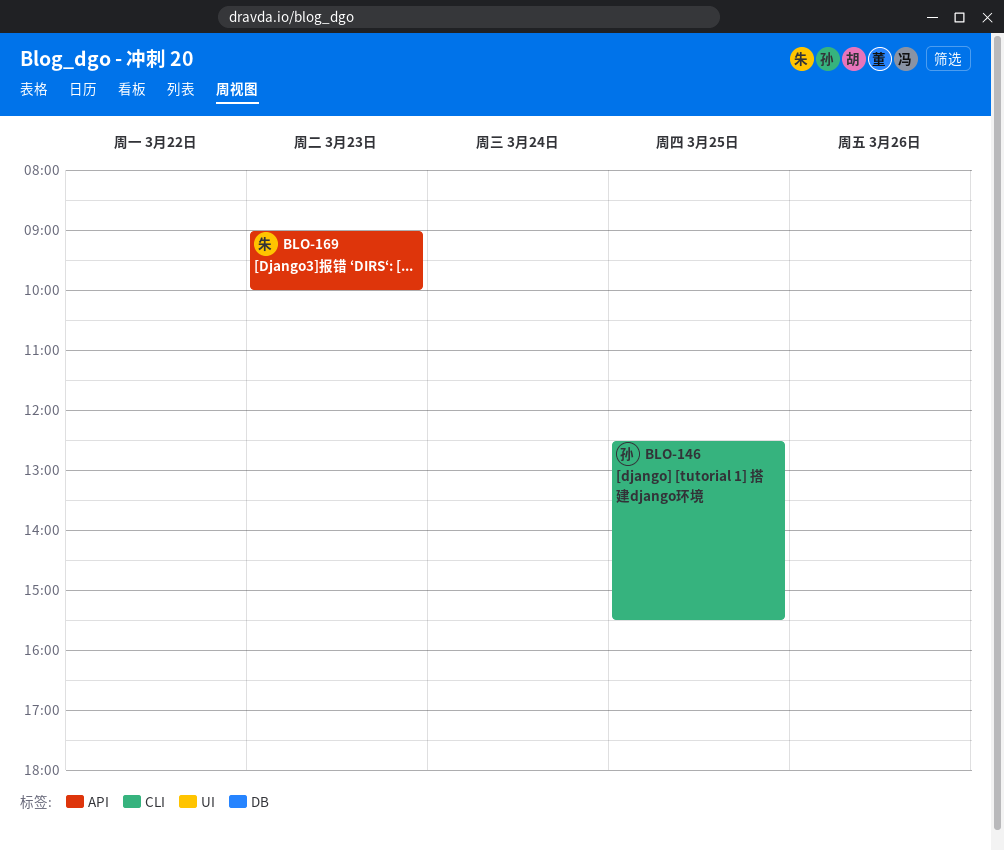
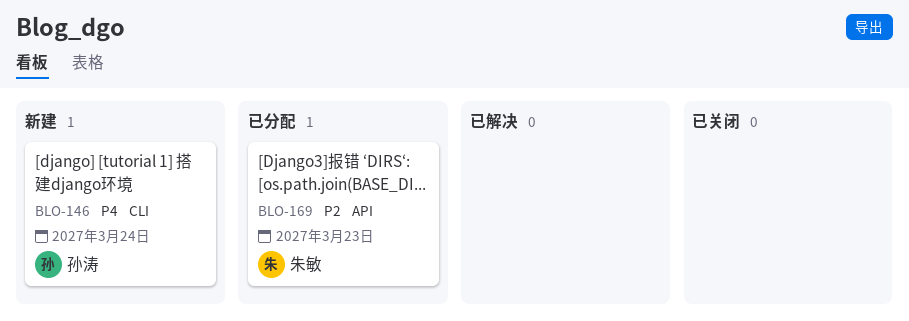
BLO-146, day: Mar 25 -> Mar 24

